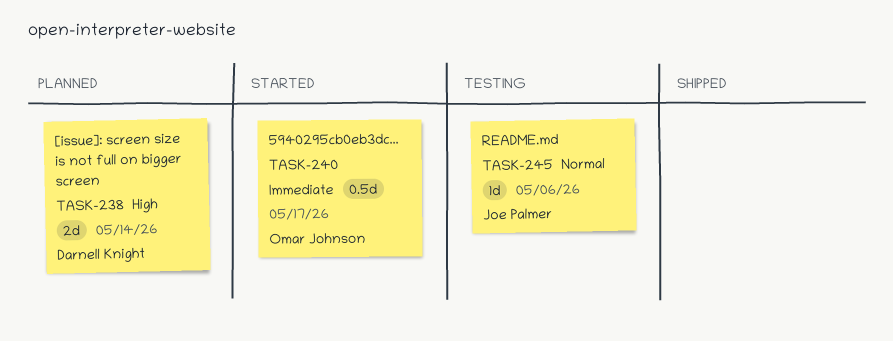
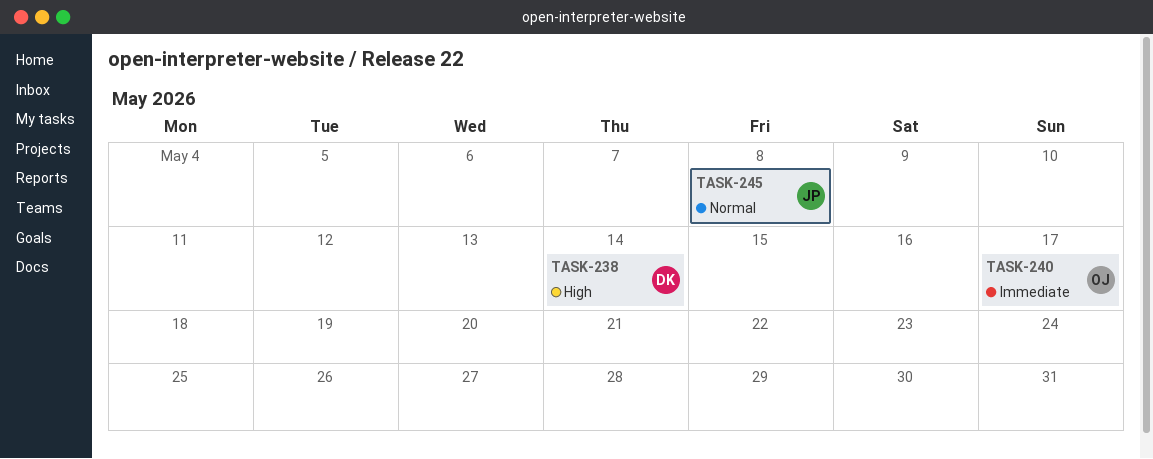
TASK-245, due: May 6 -> May 8

